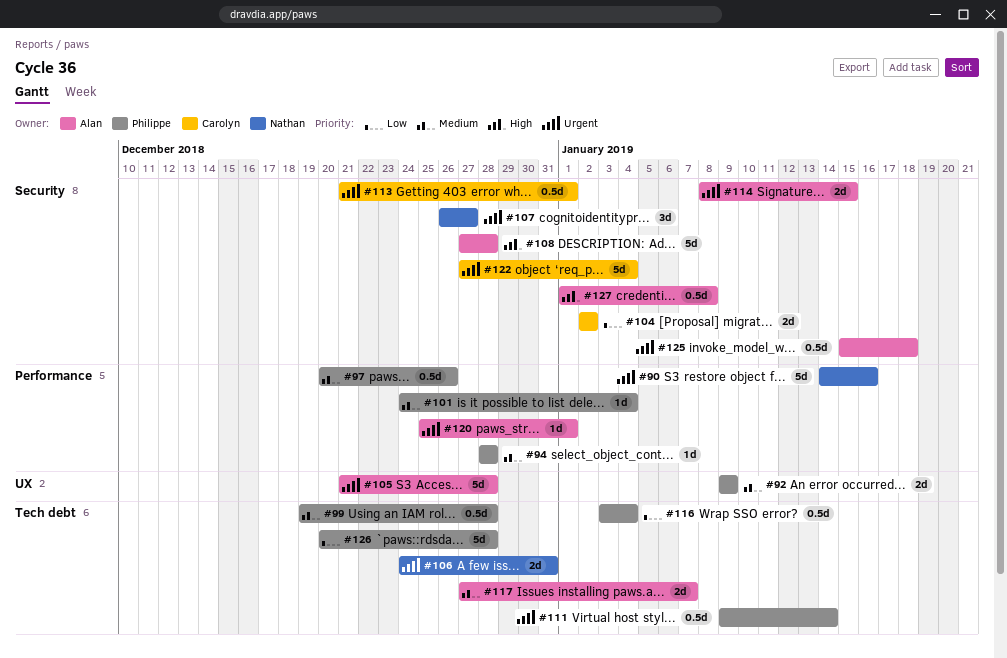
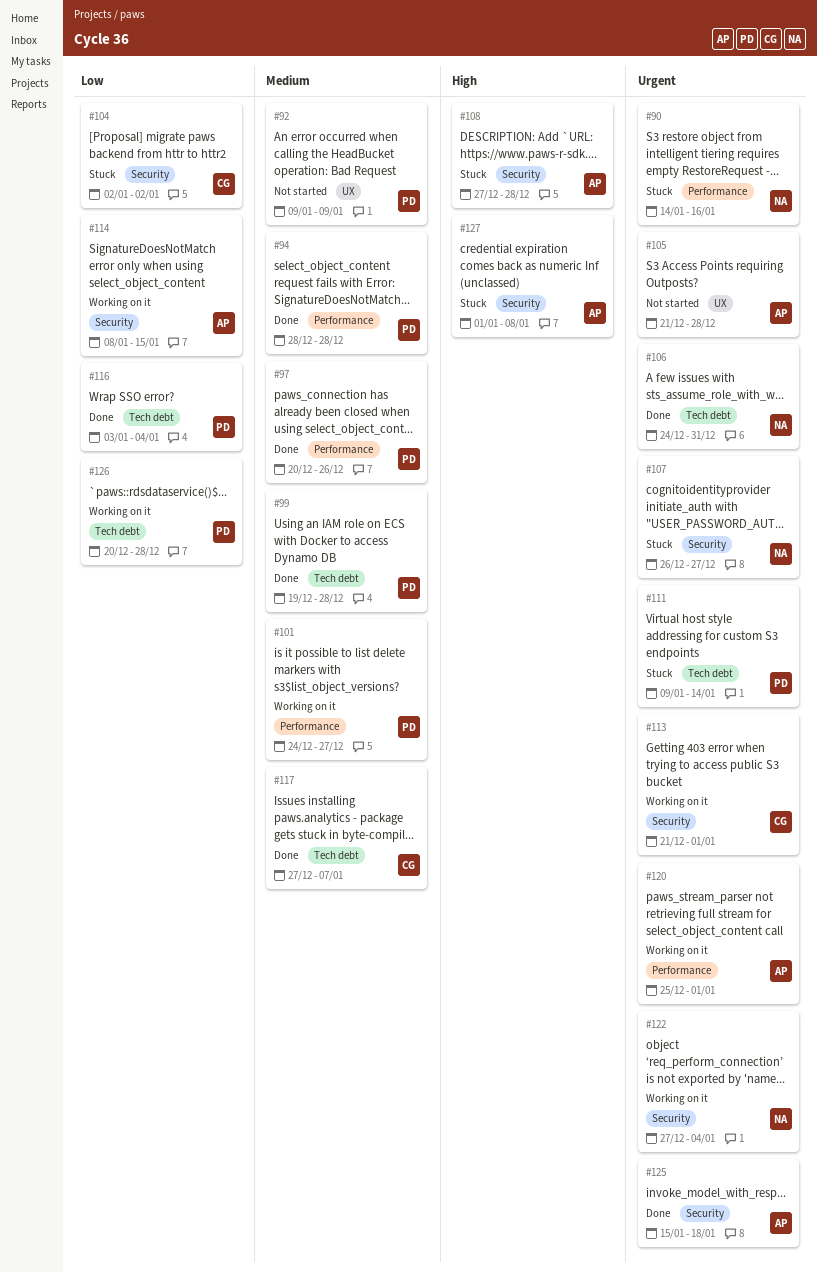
#101, due: Jan 4 -> Dec 27
#114, priority: Urgent -> Low
#117, owner: Alan -> Carolyn
#122, owner: Carolyn -> Nathan

